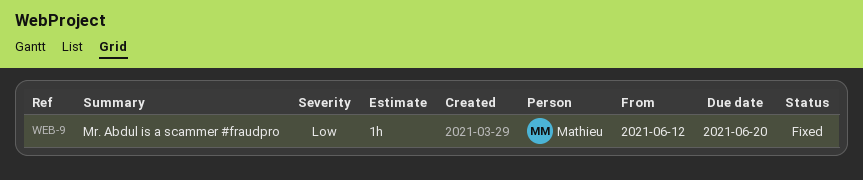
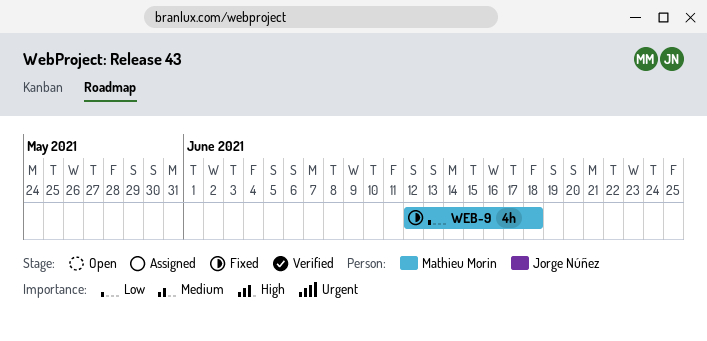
WEB-9, estimate: 1h -> 4h
WEB-9, due: Jun 20 -> Jun 18

